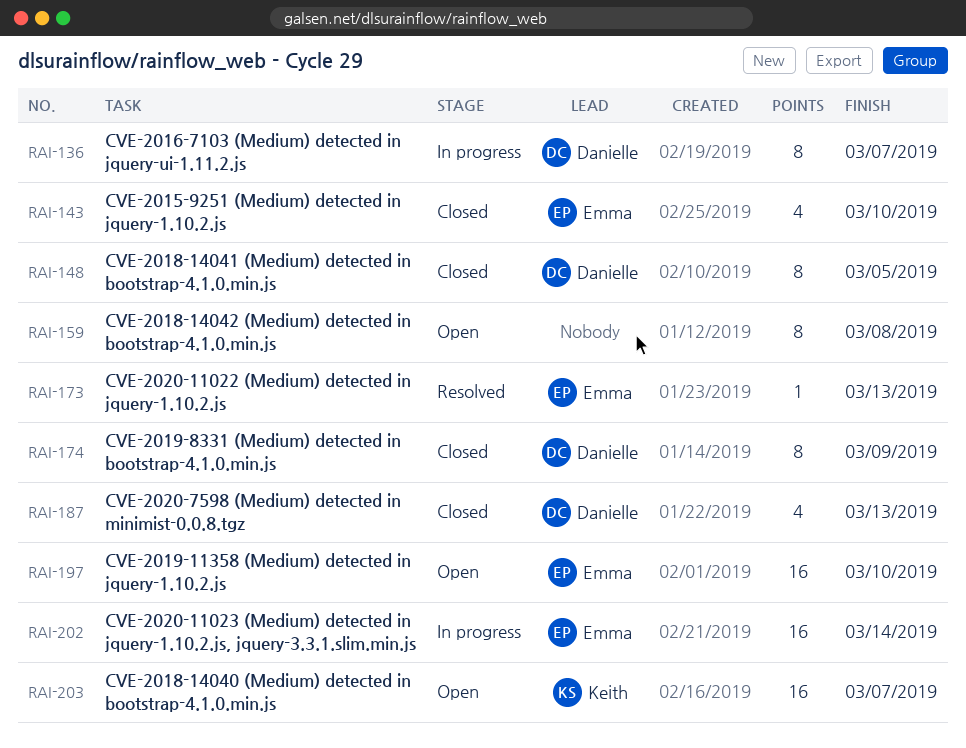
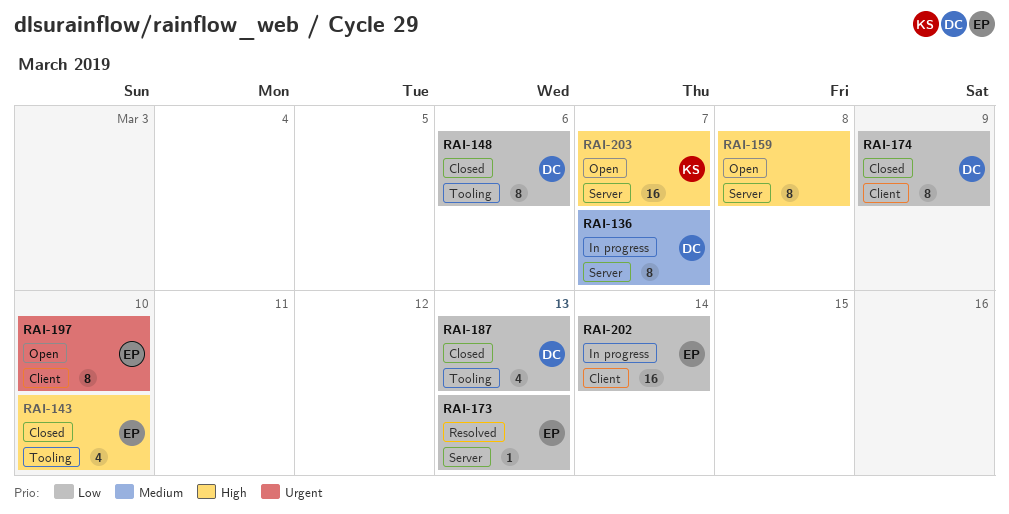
RAI-148, due: Mar 5 -> Mar 6
RAI-197, estimate: 16 -> 8

